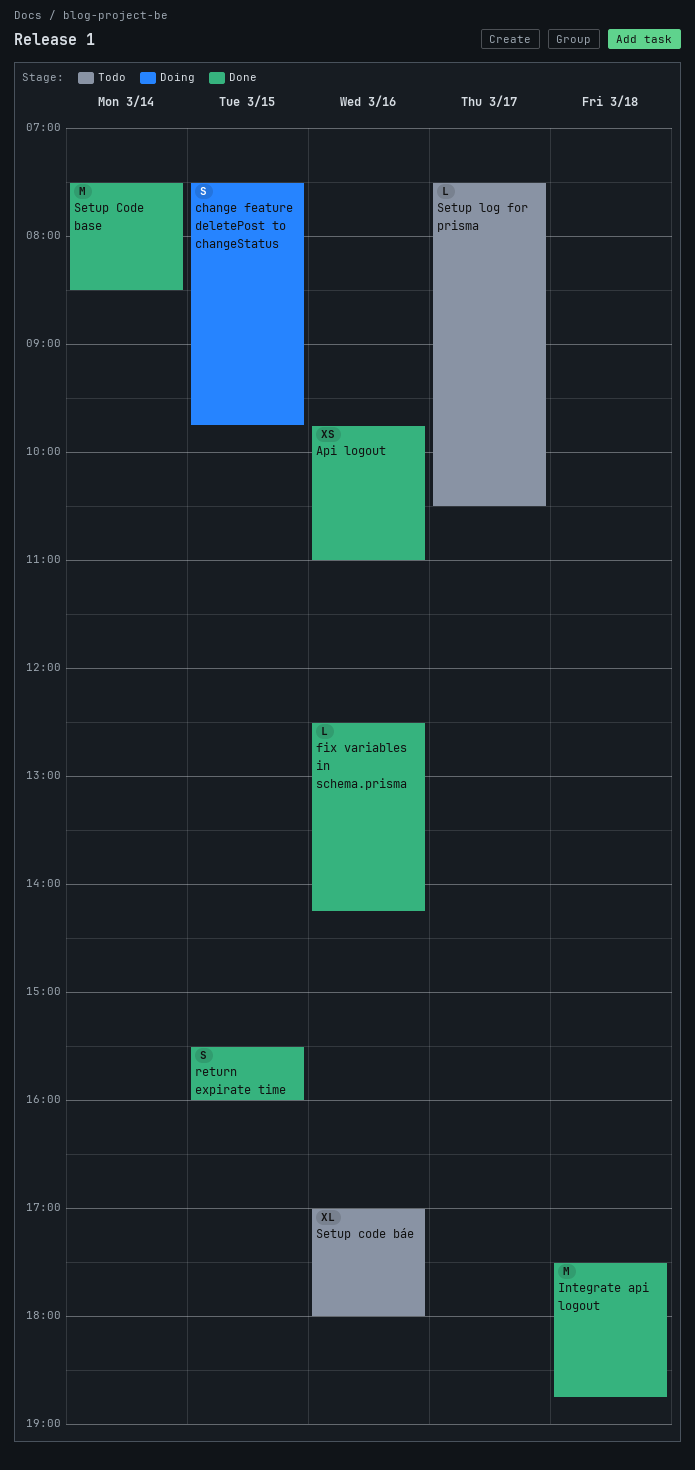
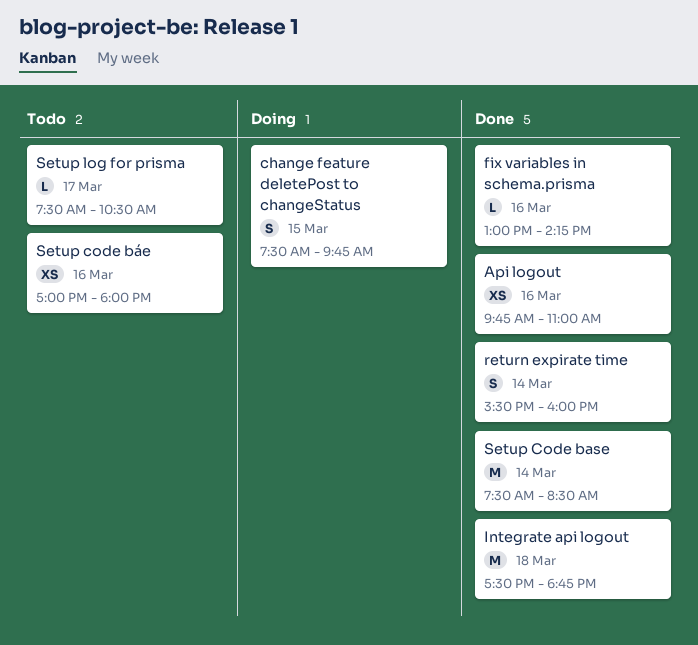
fix variables in schema.prisma, begins: 12:30 -> 13:00
return expirate time, day: Mar 15 -> Mar 14
Setup code báe, estimate: XL -> XS

